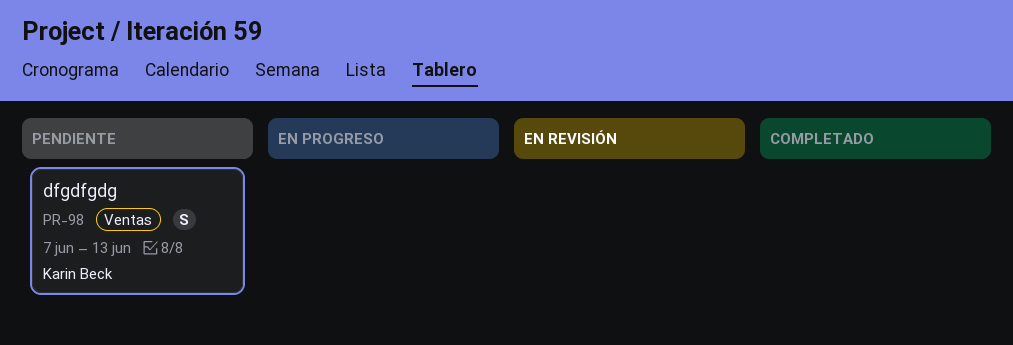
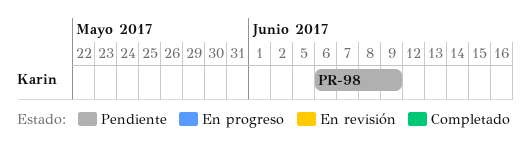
PR-98, start: Jun 7 -> Jun 6
PR-98, due: Jun 13 -> Jun 9

